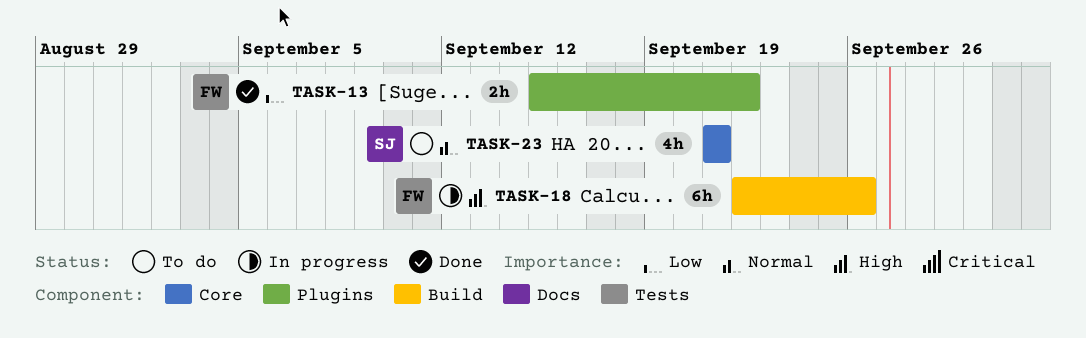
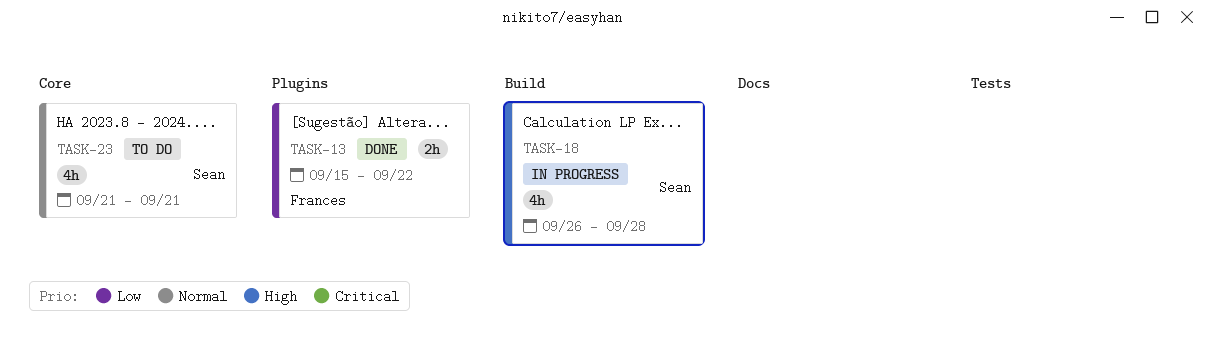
TASK-18, owner: Frances -> Sean
TASK-18, estimate: 6h -> 4h
TASK-18, start: Sep 22 -> Sep 26
TASK-18, due: Sep 26 -> Sep 28

